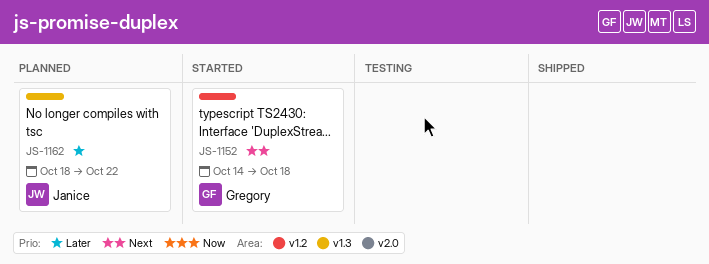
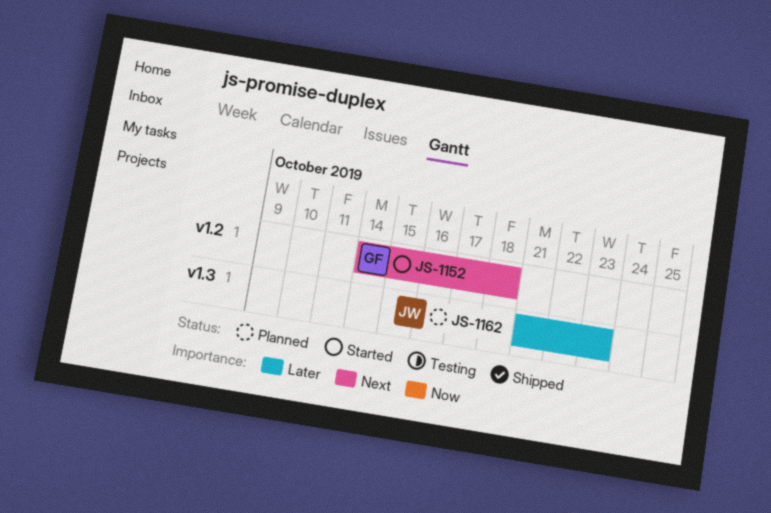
JS-1162, start: Oct 18 -> Oct 21
JS-1162, due: Oct 22 -> Oct 23

